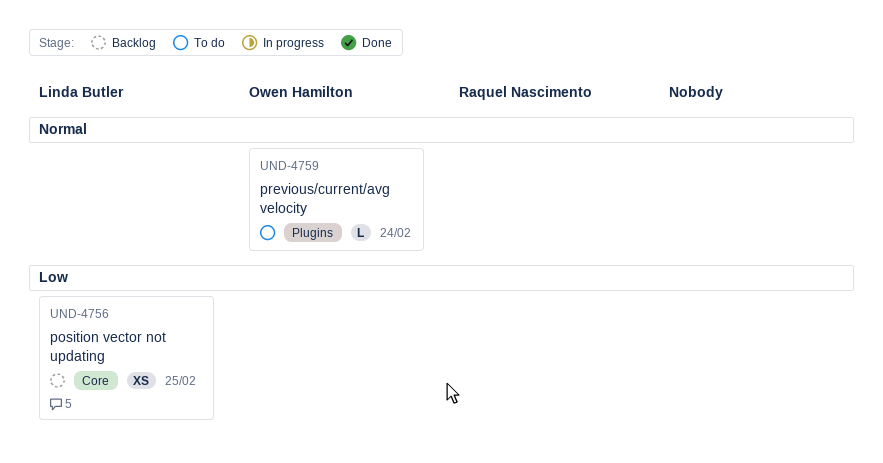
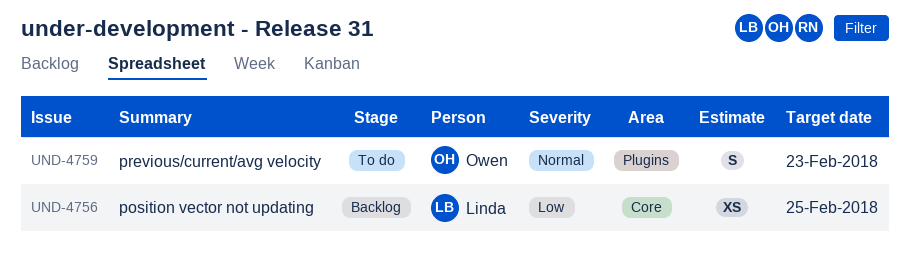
UND-4759, estimate: L -> S
UND-4759, due: Feb 24 -> Feb 23

